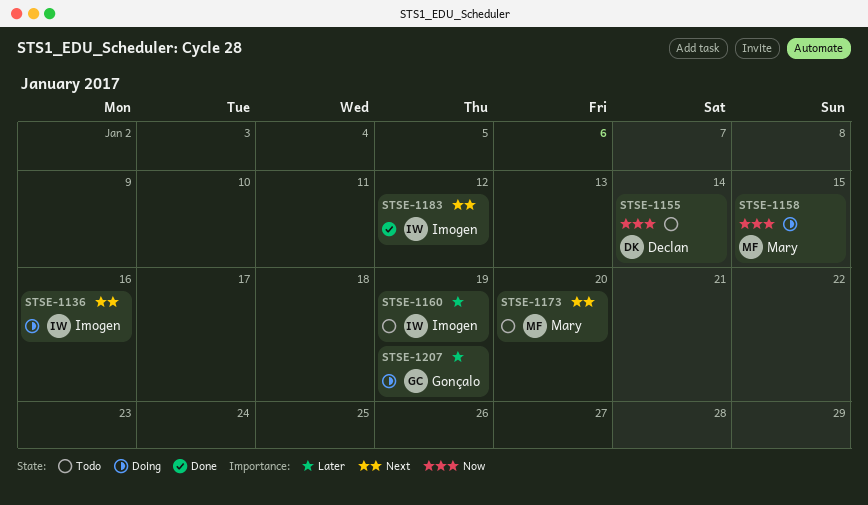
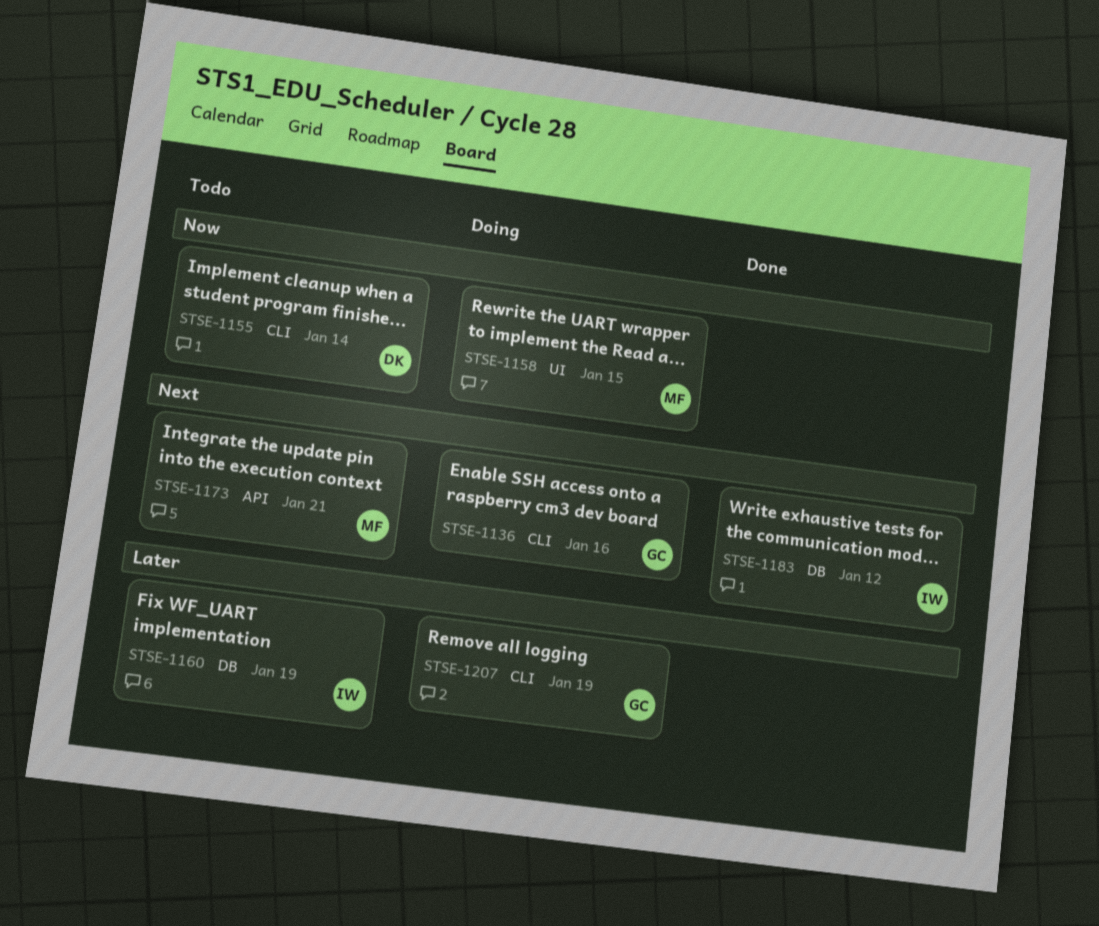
STSE-1136, owner: Imogen -> Gonçalo
STSE-1173, due: Jan 20 -> Jan 21

